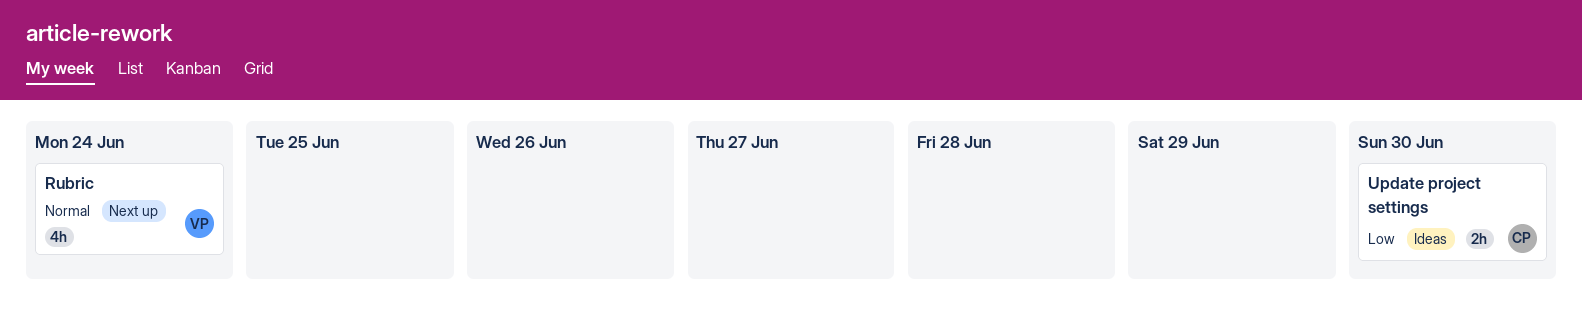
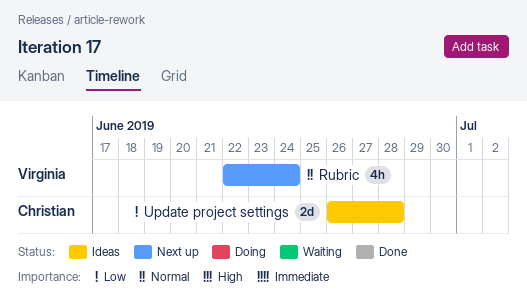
Update project settings, estimate: 2h -> 2d
Update project settings, due: Jun 30 -> Jun 28

